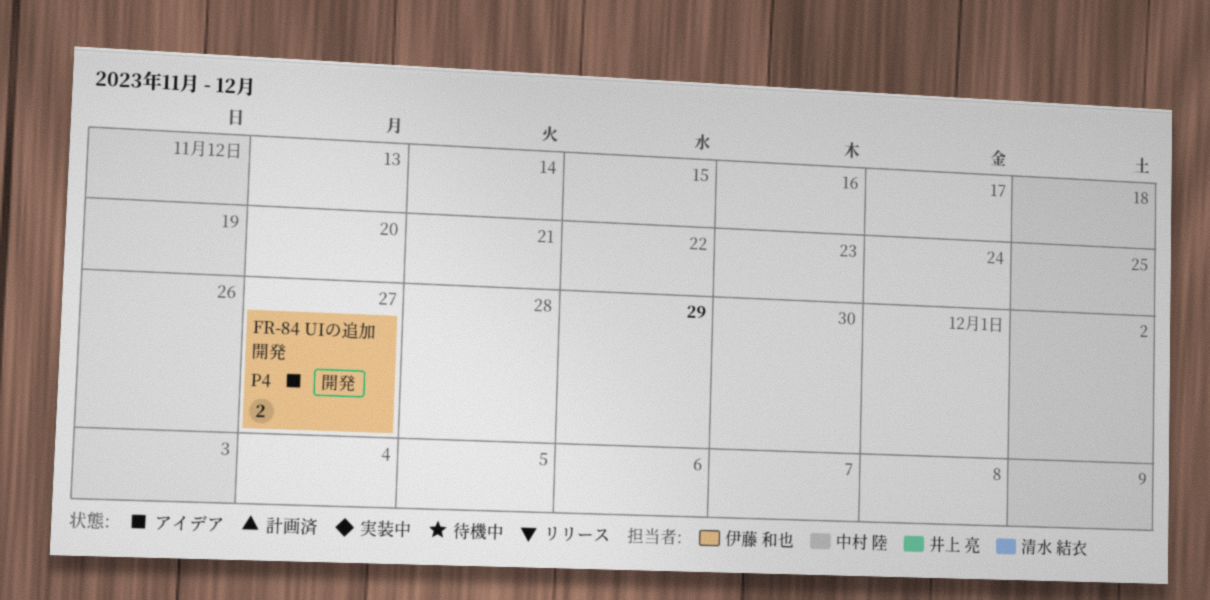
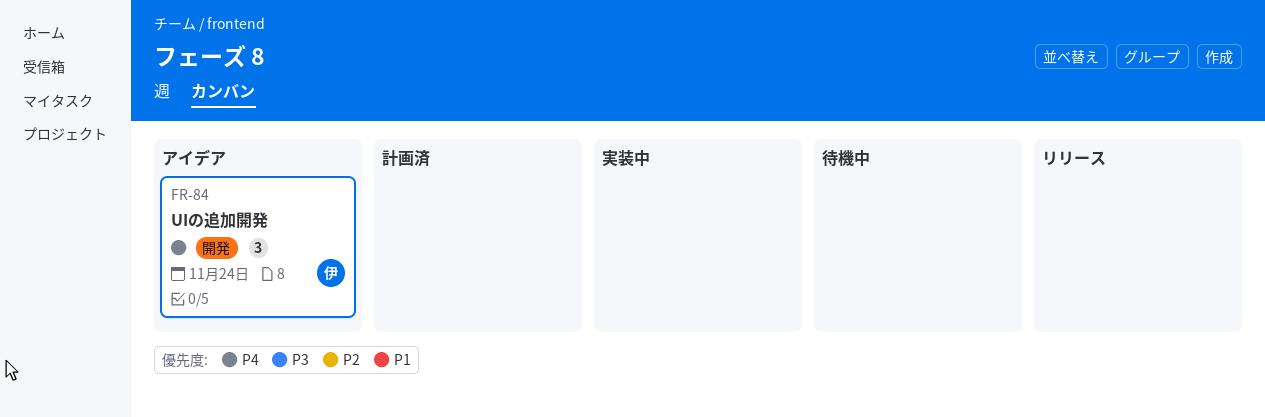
FR-84, estimate: 2 -> 3
FR-84, due: Nov 27 -> Nov 24

